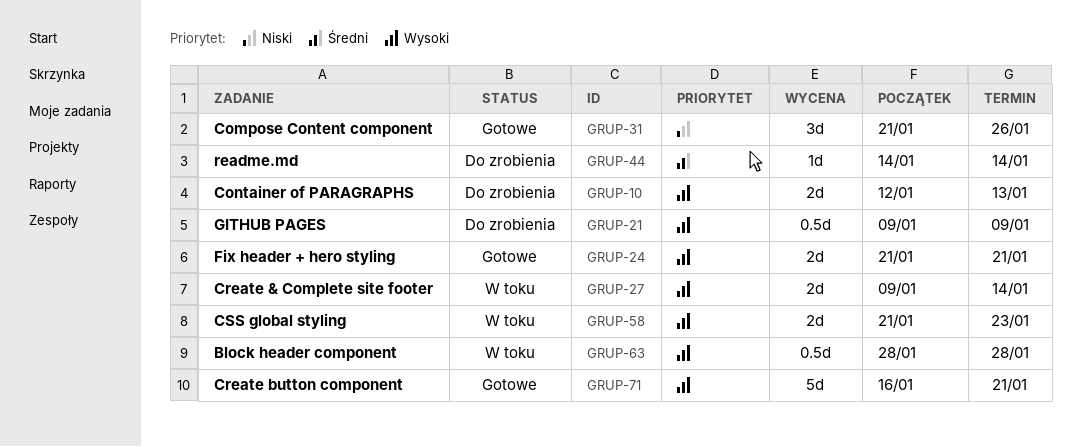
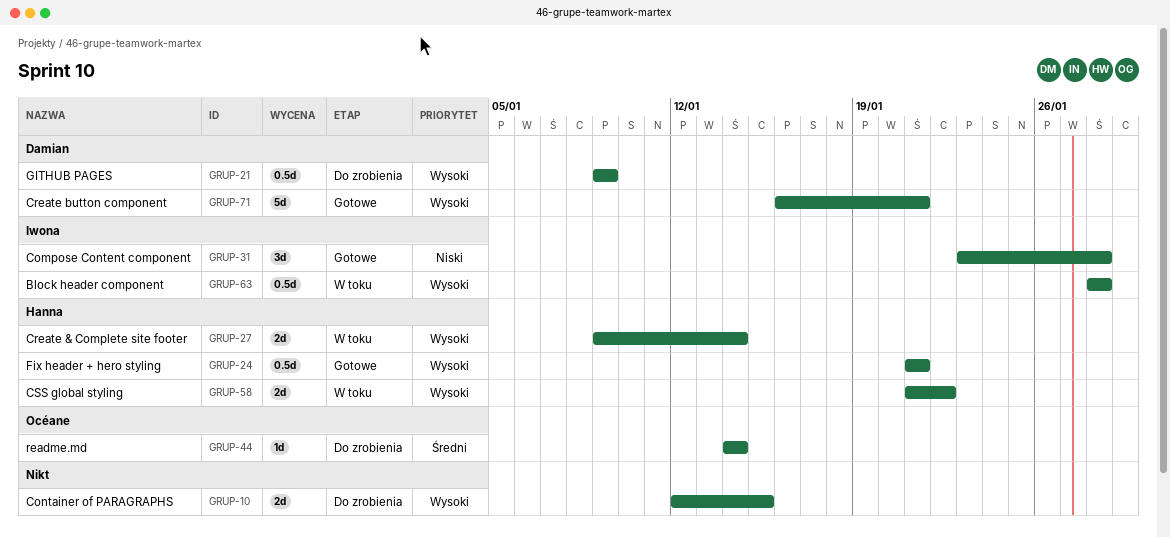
GRUP-10, due: Jan 13 -> Jan 15
GRUP-24, estimate: 2d -> 0.5d
GRUP-31, start: Jan 21 -> Jan 23
GRUP-31, due: Jan 26 -> Jan 28
GRUP-58, due: Jan 23 -> Jan 22

